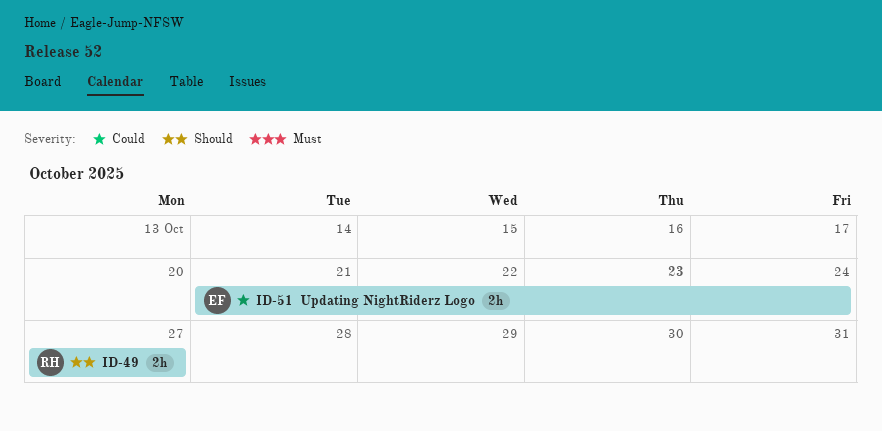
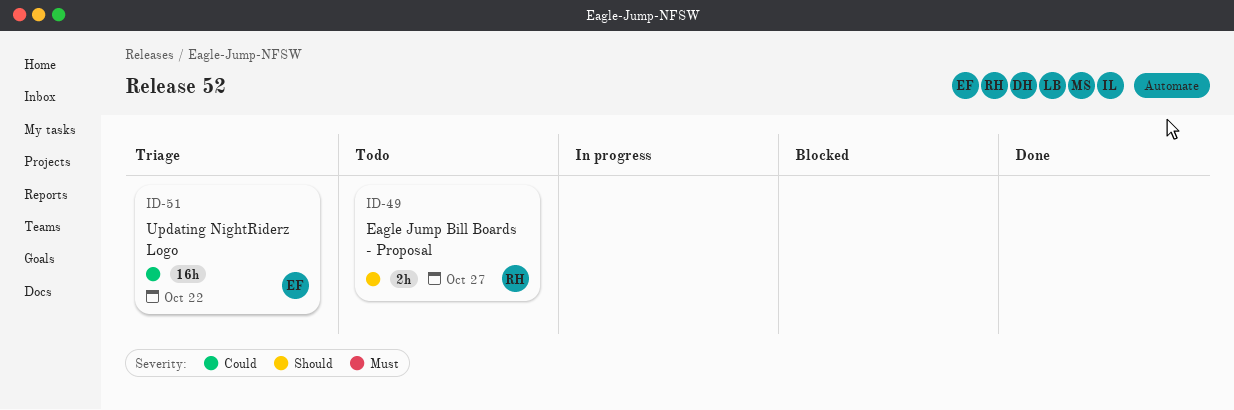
ID-51, estimate: 2h -> 16h
ID-51, due: Oct 24 -> Oct 22

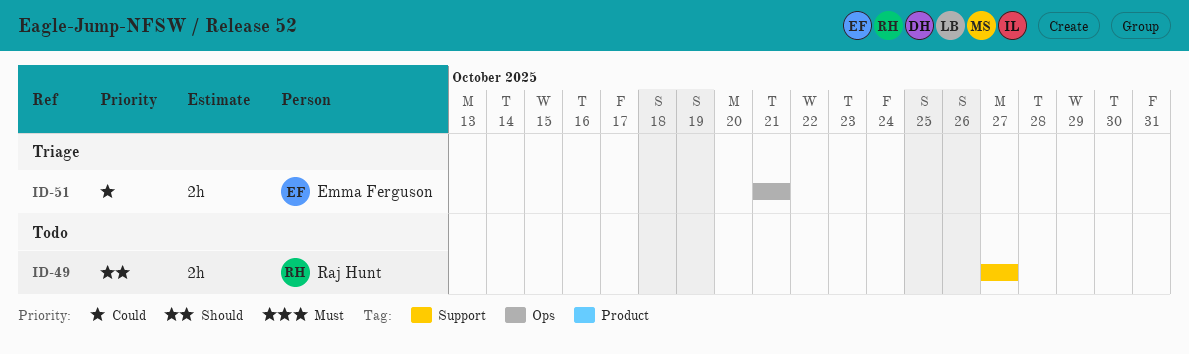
ID-51, estimate: 16h -> 2h
ID-51, due: Oct 22 -> Oct 21

